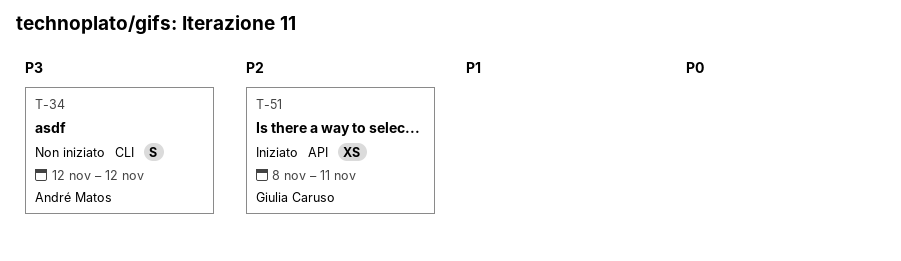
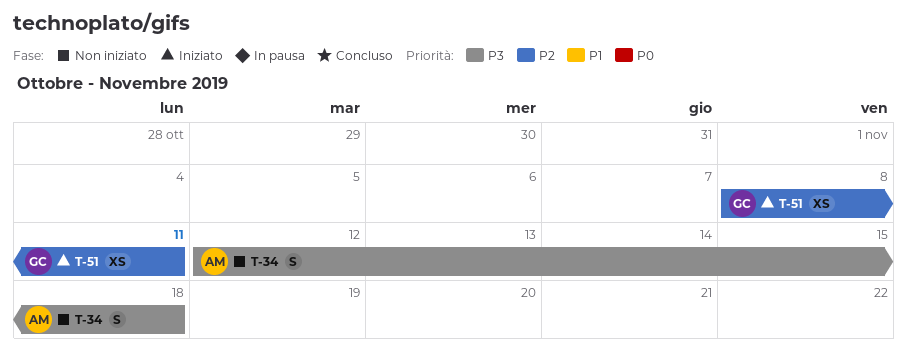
T-34, due: Nov 12 -> Nov 18

